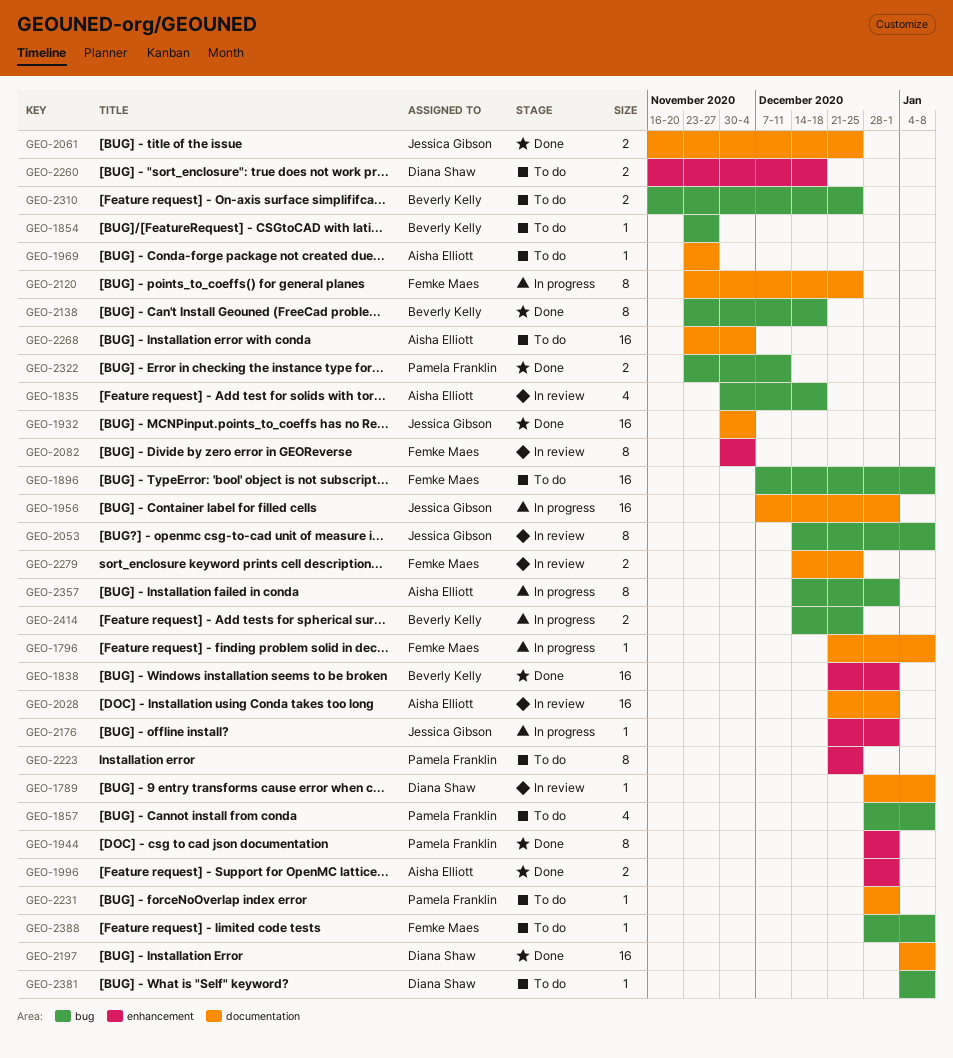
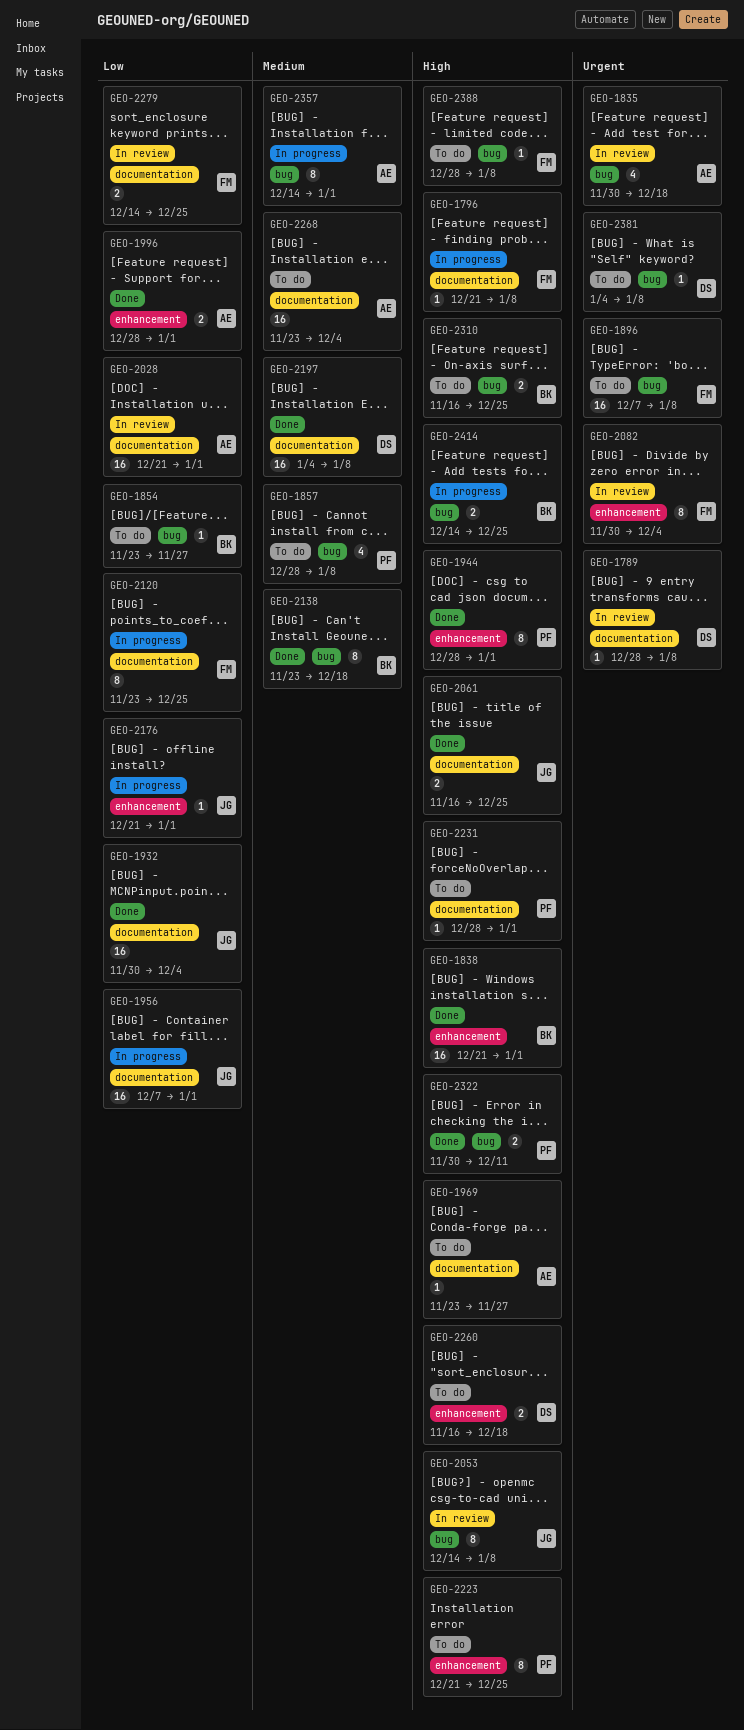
GEO-2322, start: Nov 23 -> Nov 30

